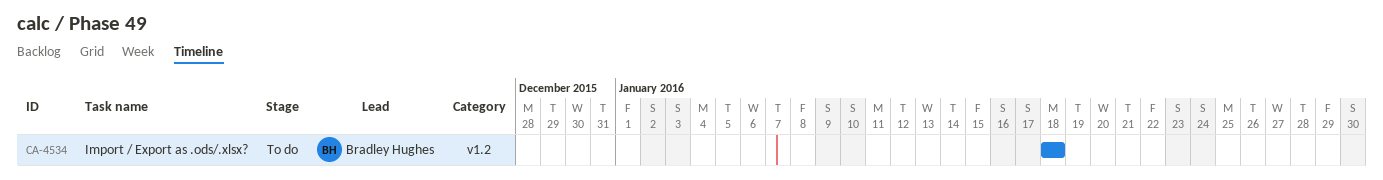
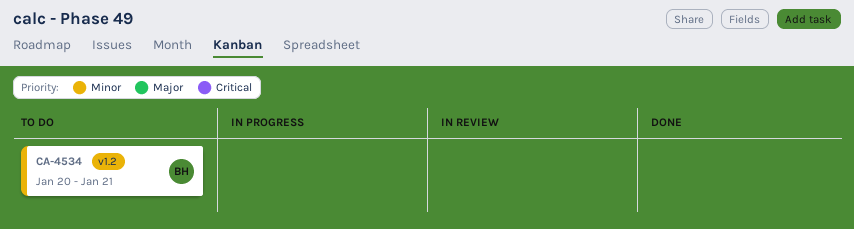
CA-4534, start: Jan 18 -> Jan 20
CA-4534, due: Jan 18 -> Jan 21

